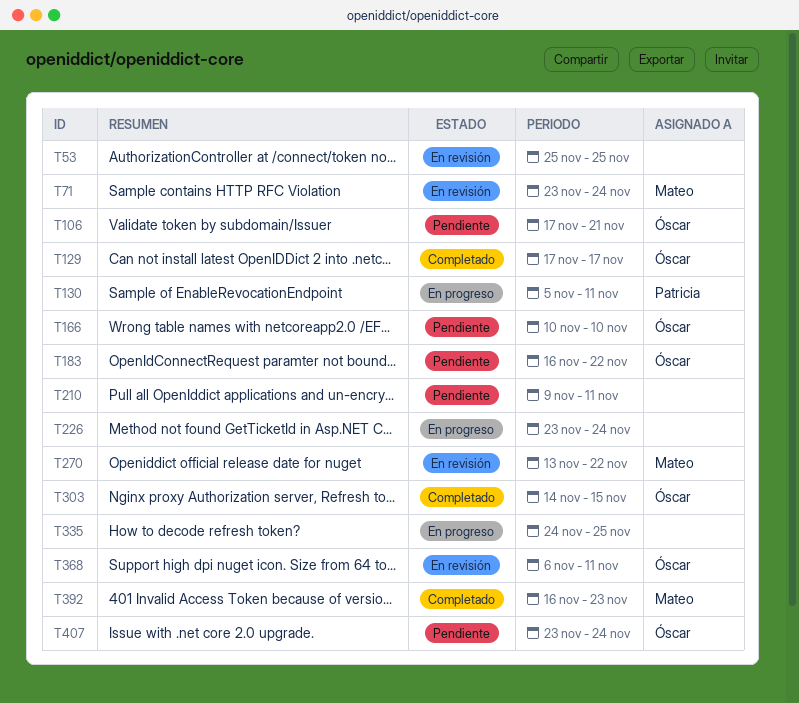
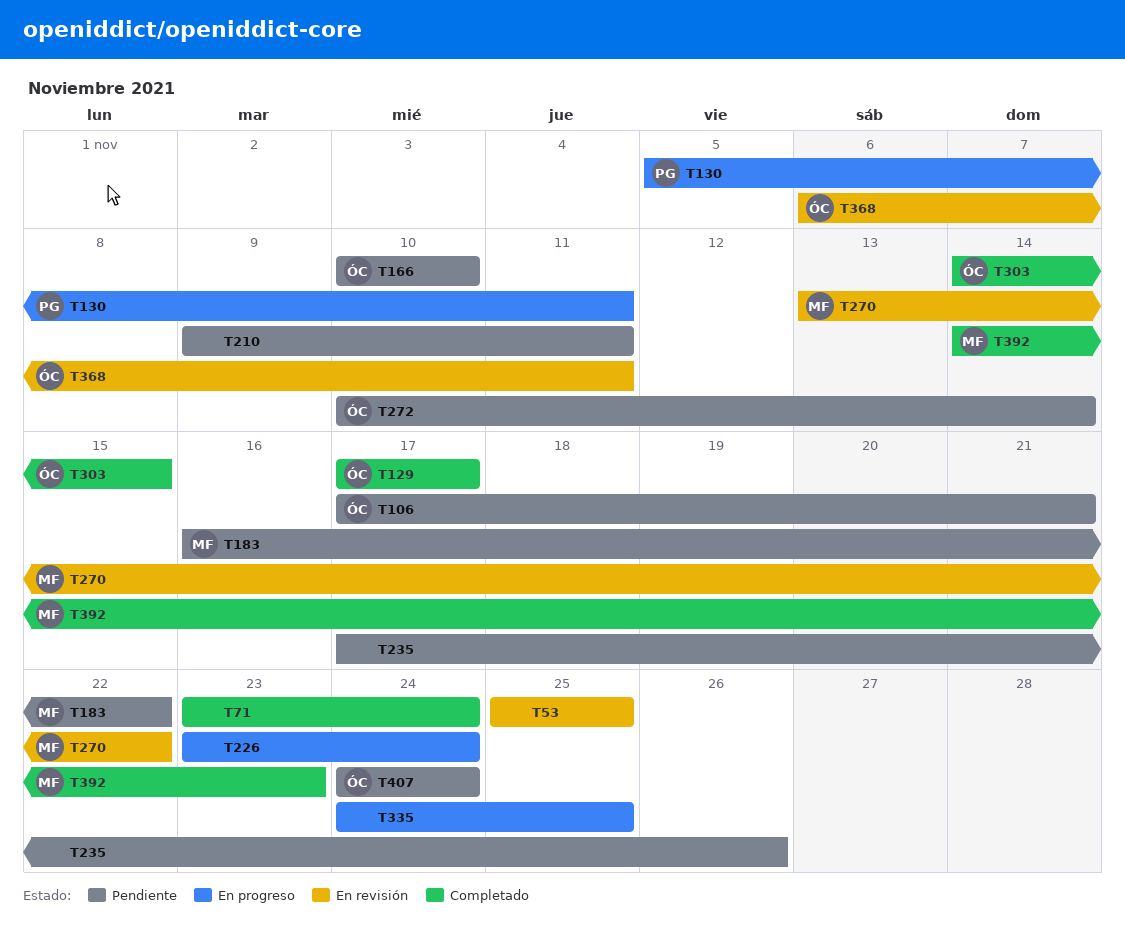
T71, status: En revisión -> Completado
T71, owner: Mateo -> none
T183, owner: Óscar -> Mateo
T235: none -> present
T272: none -> present
T392, start: Nov 16 -> Nov 14
T407, start: Nov 23 -> Nov 24

